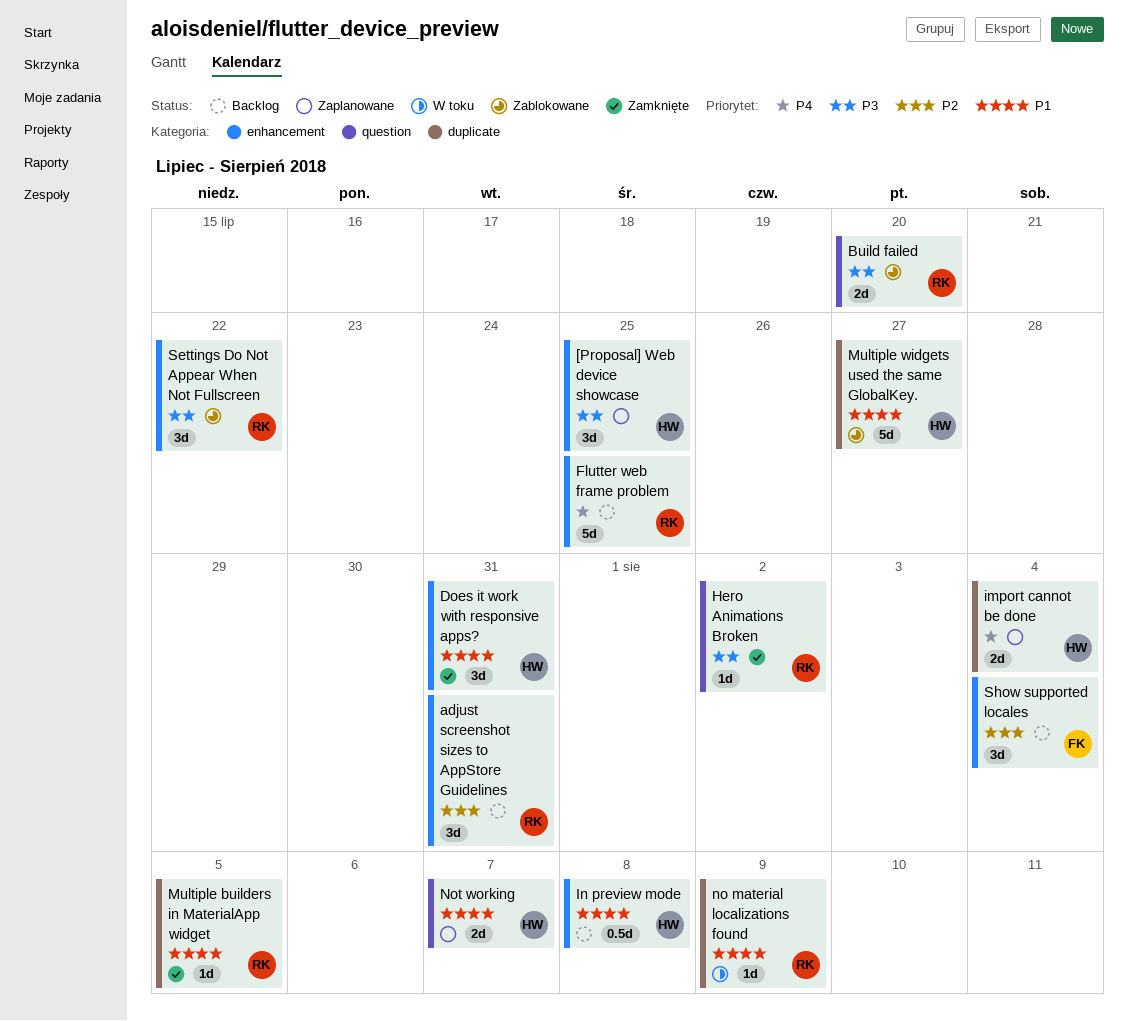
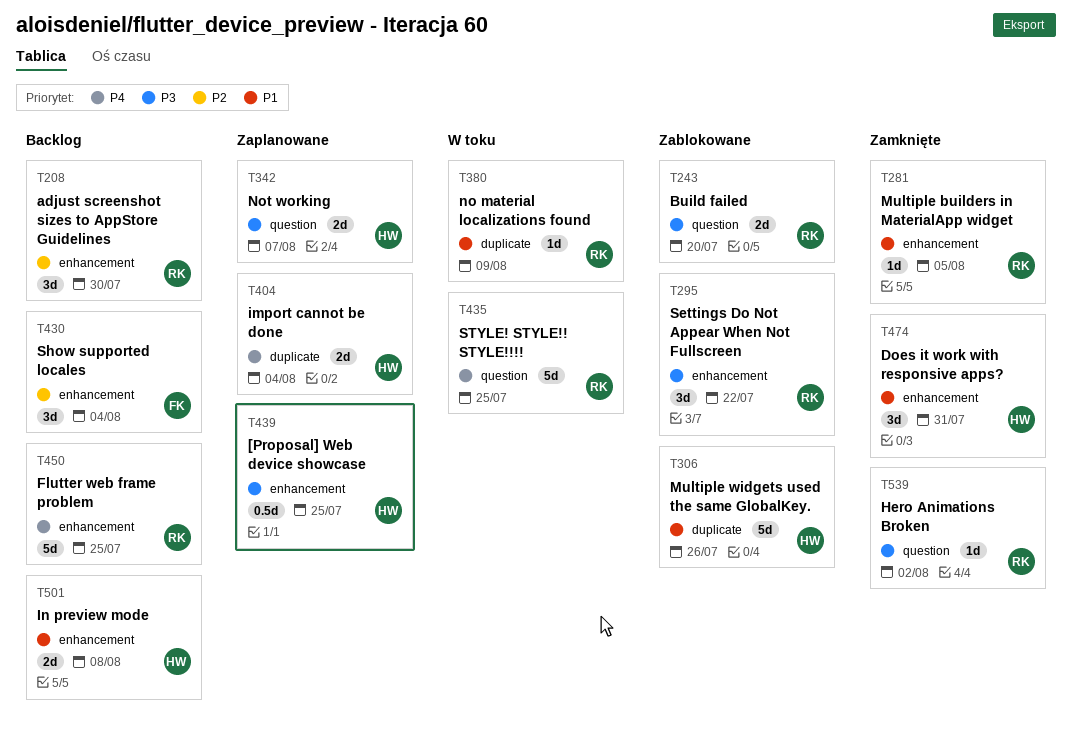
[Proposal] Web device showcase, estimate: 3d -> 0.5d
adjust screenshot sizes to AppStore Guidelines, due: Jul 31 -> Jul 30
In preview mode, estimate: 0.5d -> 2d
Multiple builders in MaterialApp widget, label: duplicate -> enhancement
Multiple widgets used the same GlobalKey., due: Jul 27 -> Jul 26
Not working, priority: P1 -> P3
STYLE! STYLE!! STYLE!!!!: none -> present

